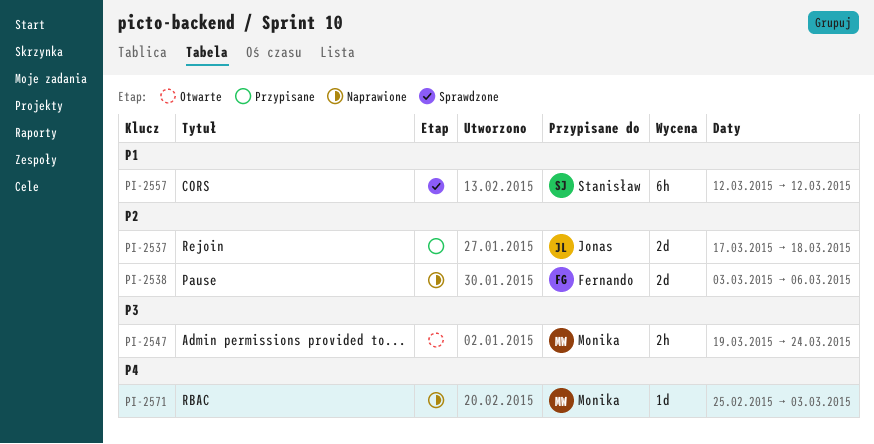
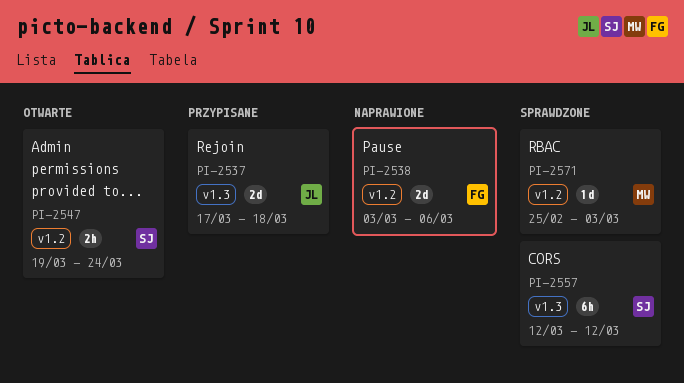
PI-2547, owner: Monika -> Stanisław
PI-2571, status: Naprawione -> Sprawdzone

